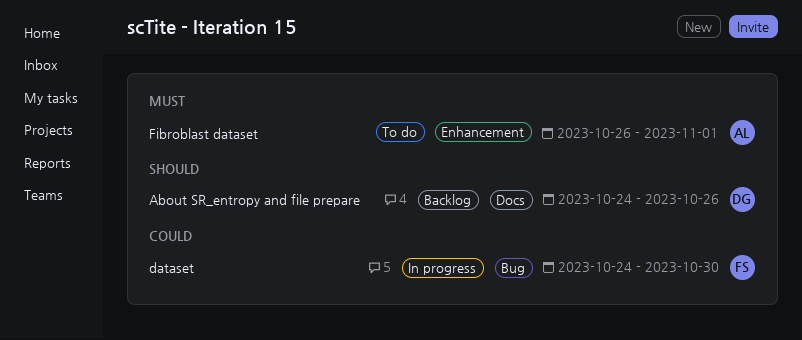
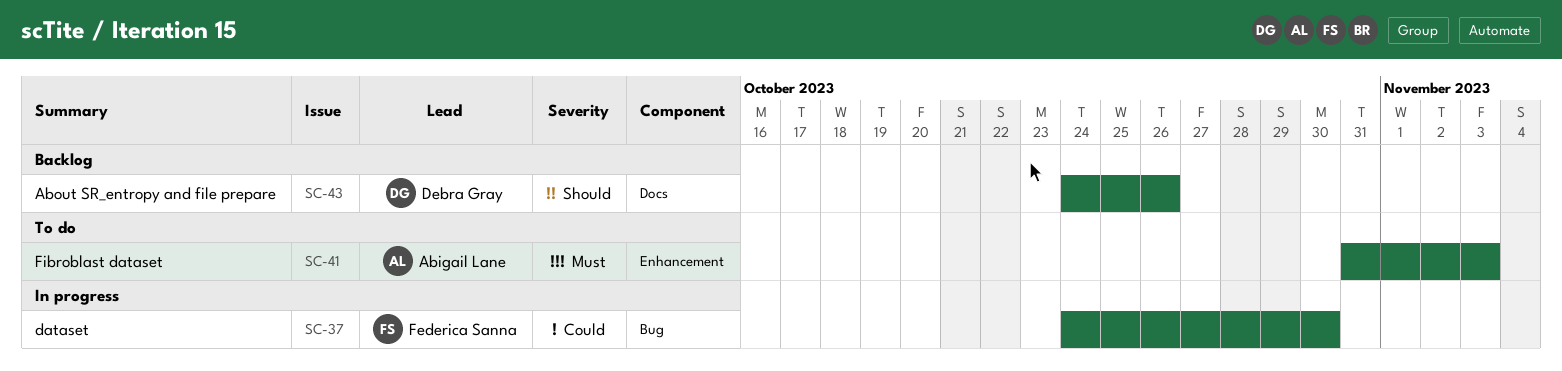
Fibroblast dataset, start: Oct 26 -> Oct 31
Fibroblast dataset, due: Nov 1 -> Nov 3

